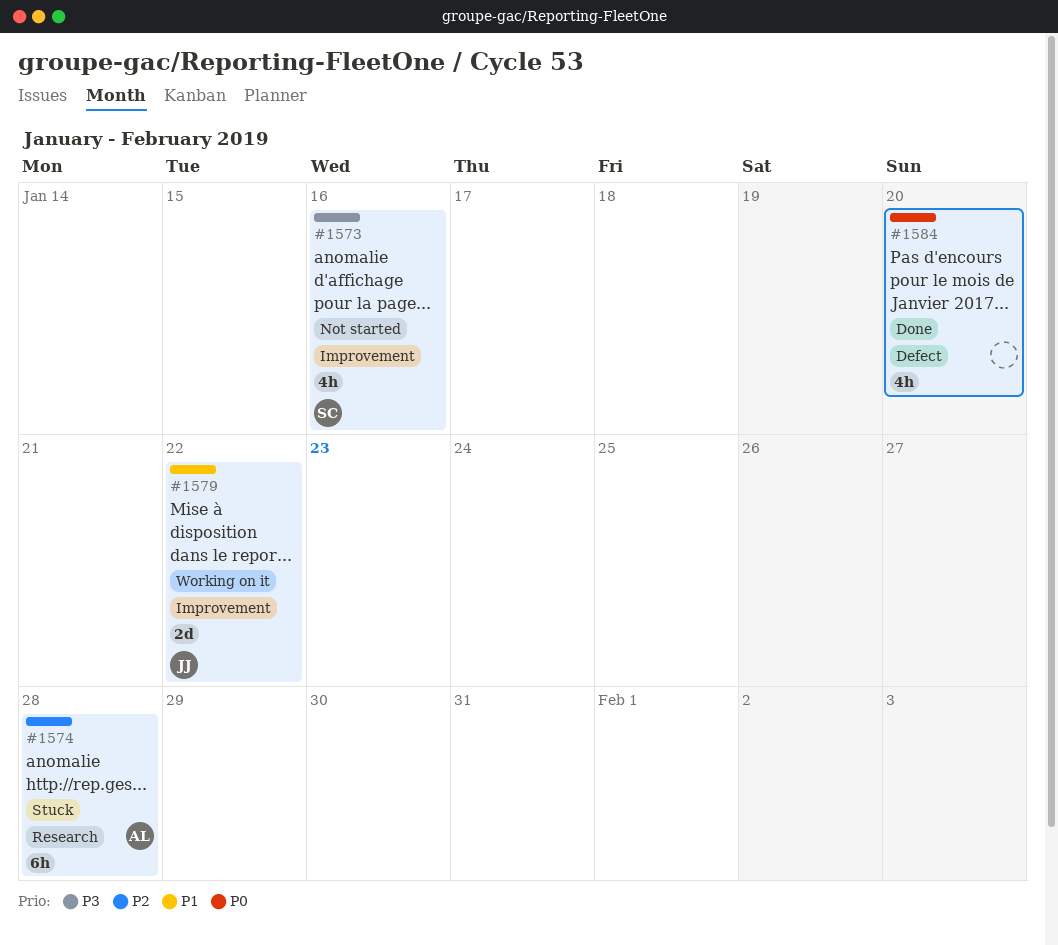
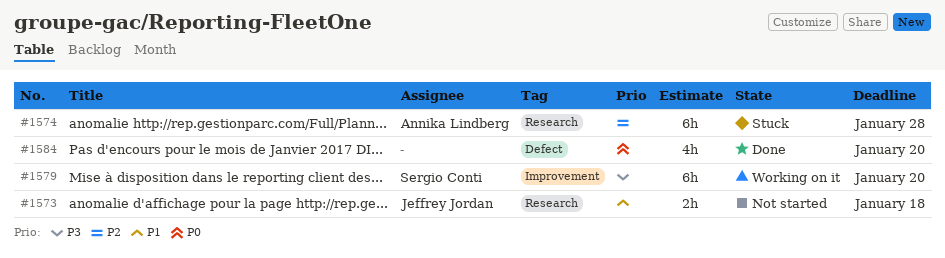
#1573, owner: Sergio Conti -> Jeffrey Jordan
#1573, priority: P3 -> P1
#1573, label: Improvement -> Research
#1573, estimate: 4h -> 2h
#1573, due: Jan 16 -> Jan 18
#1579, owner: Jeffrey Jordan -> Sergio Conti
#1579, priority: P1 -> P3
#1579, estimate: 2d -> 6h
#1579, due: Jan 22 -> Jan 20

